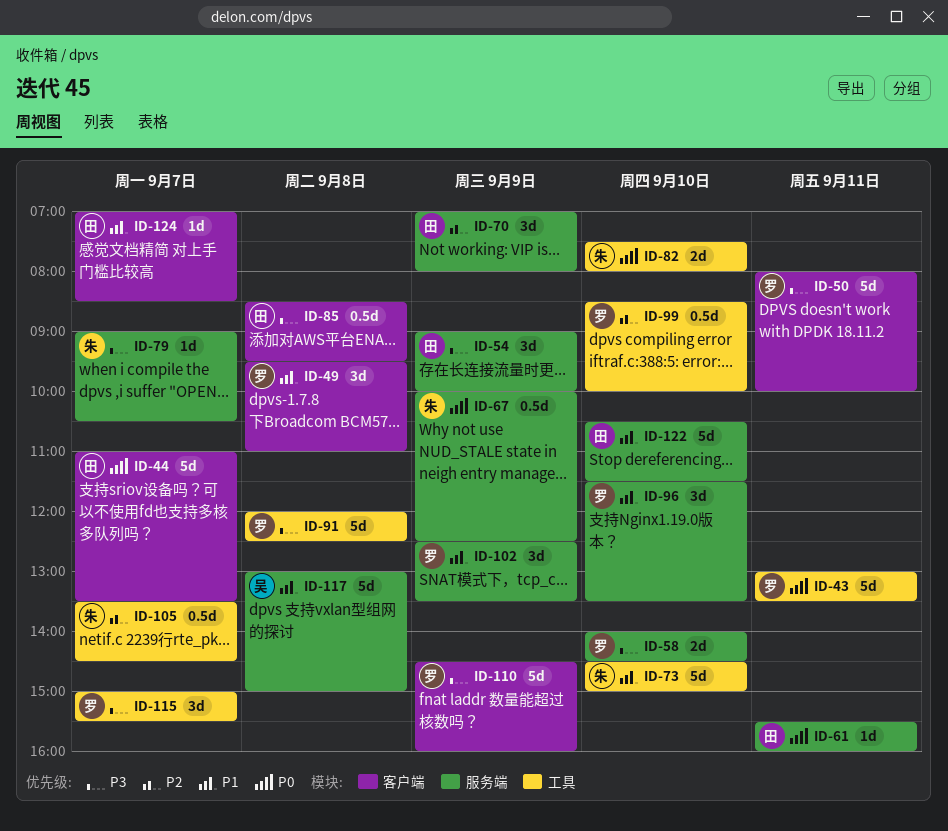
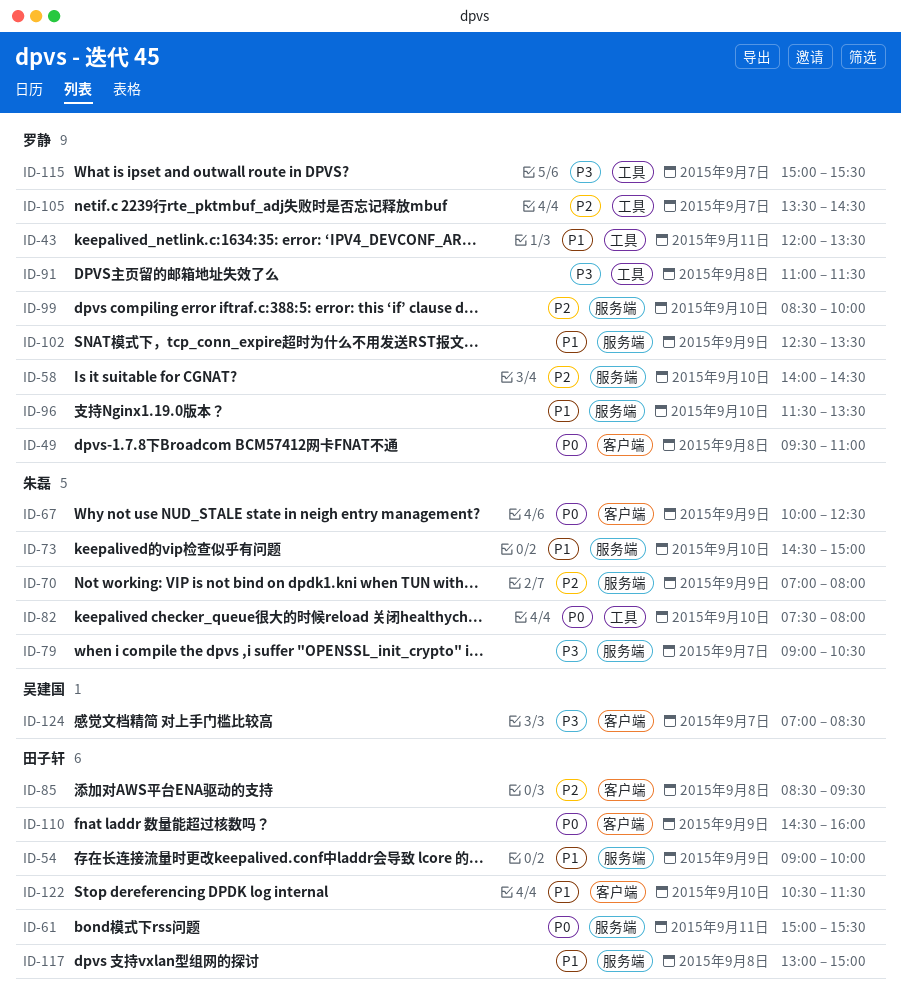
ID-43, priority: P0 -> P1
ID-43, begins: 13:00 -> 12:00
ID-44: present -> none
ID-49, priority: P1 -> P0
ID-50: present -> none
ID-54, priority: P3 -> P1
ID-58, priority: P3 -> P2
ID-61, begins: 15:30 -> 15:00
ID-61, ends: 16:00 -> 15:30
ID-67, label: 服务端 -> 客户端
ID-70, owner: 田子轩 -> 朱磊
ID-73, label: 工具 -> 服务端
ID-85, priority: P3 -> P2
ID-91, begins: 12:00 -> 11:00
ID-91, ends: 12:30 -> 11:30
ID-99, label: 工具 -> 服务端
ID-105, owner: 朱磊 -> 罗静
ID-110, owner: 罗静 -> 田子轩
ID-110, priority: P3 -> P0
ID-117, owner: 吴建国 -> 田子轩
ID-122, label: 服务端 -> 客户端
ID-124, owner: 田子轩 -> 吴建国
ID-124, priority: P1 -> P3

